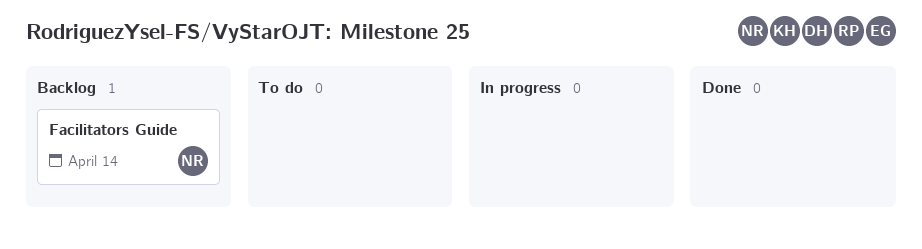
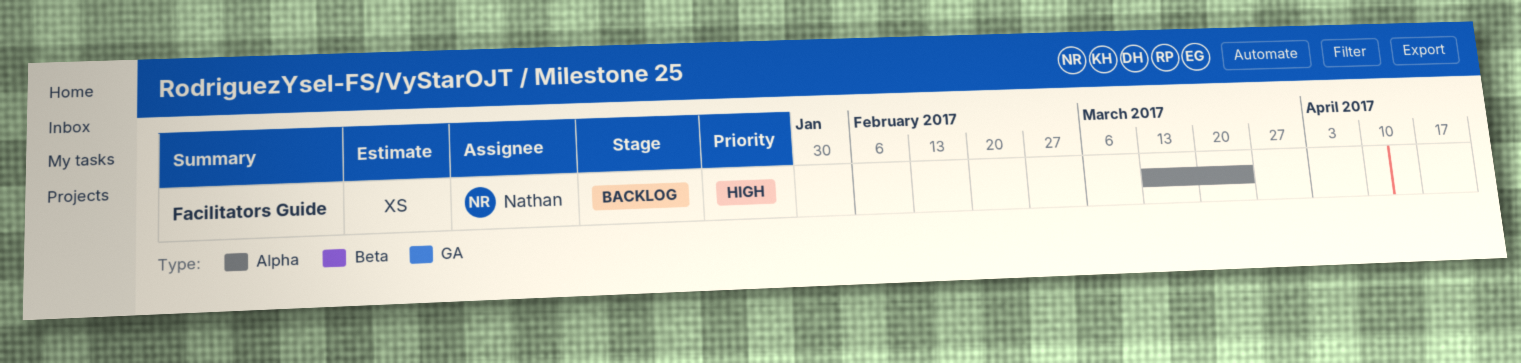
Facilitators Guide, due: Apr 14 -> Mar 24

